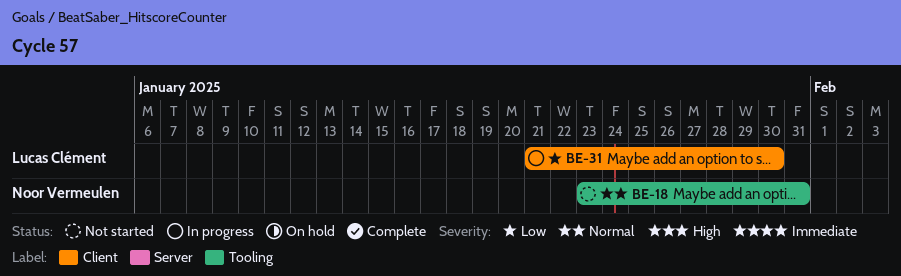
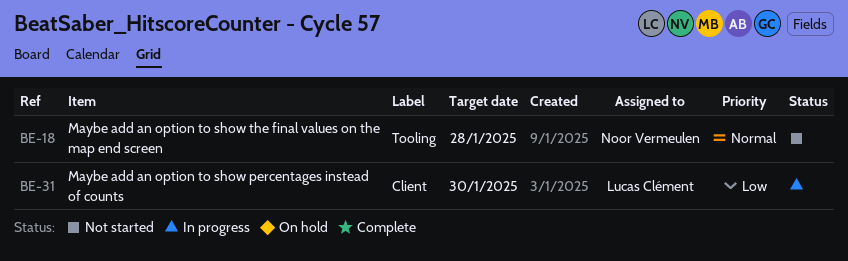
BE-18, due: Jan 31 -> Jan 28

